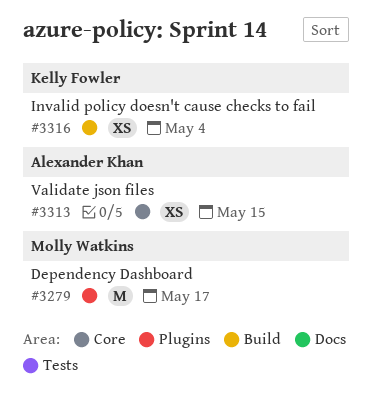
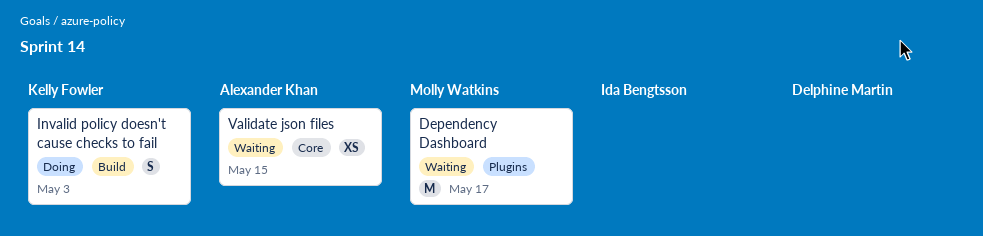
Invalid policy doesn't cause checks to fail, estimate: XS -> S
Invalid policy doesn't cause checks to fail, due: May 4 -> May 3

